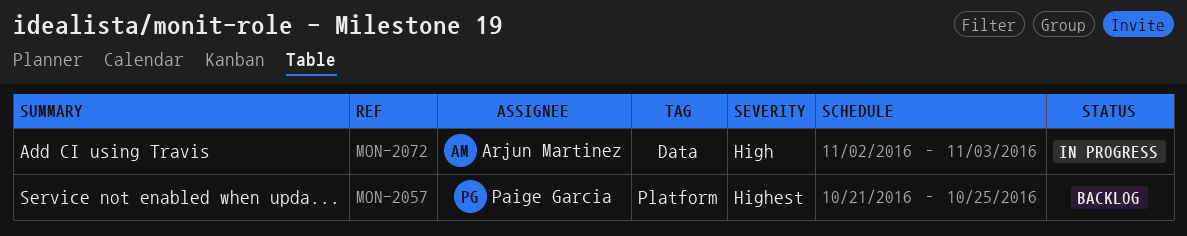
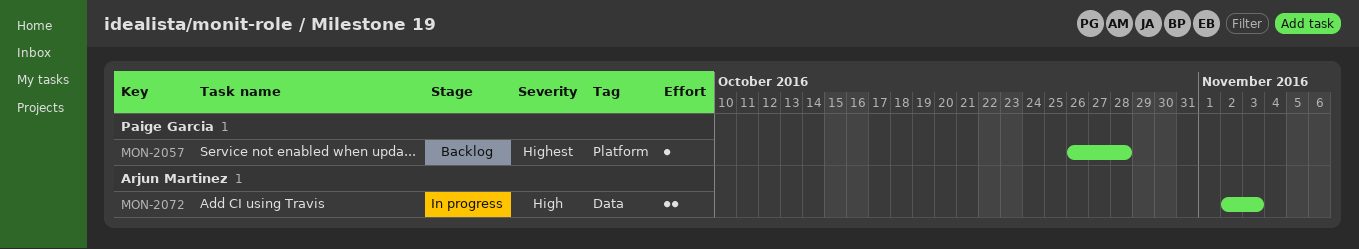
MON-2057, start: Oct 21 -> Oct 26
MON-2057, due: Oct 25 -> Oct 28

